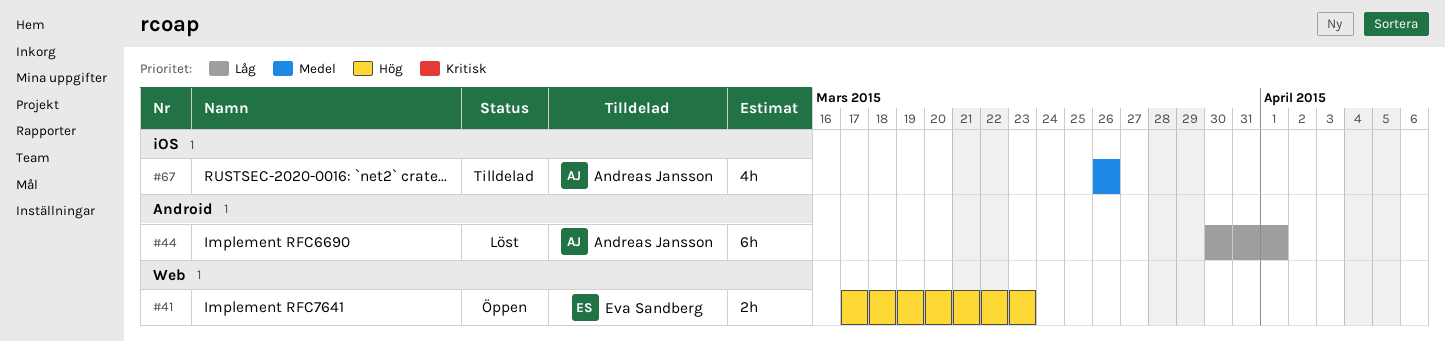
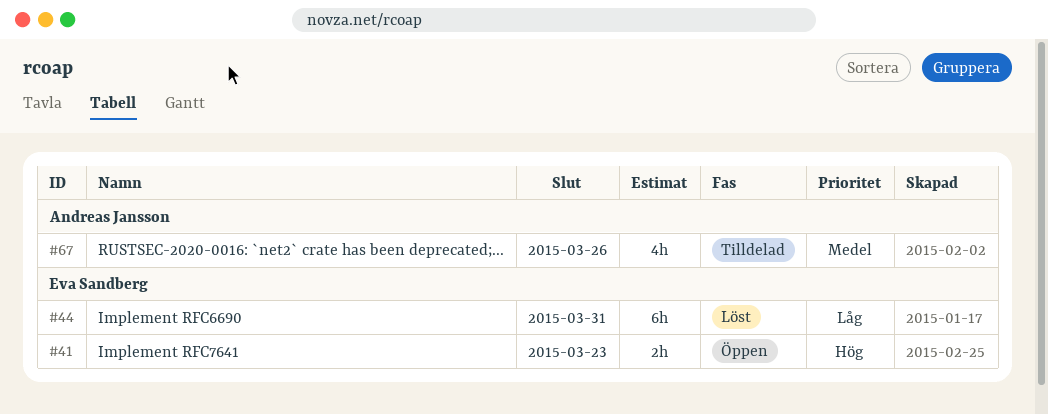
#44, owner: Andreas Jansson -> Eva Sandberg
#44, due: Apr 1 -> Mar 31

